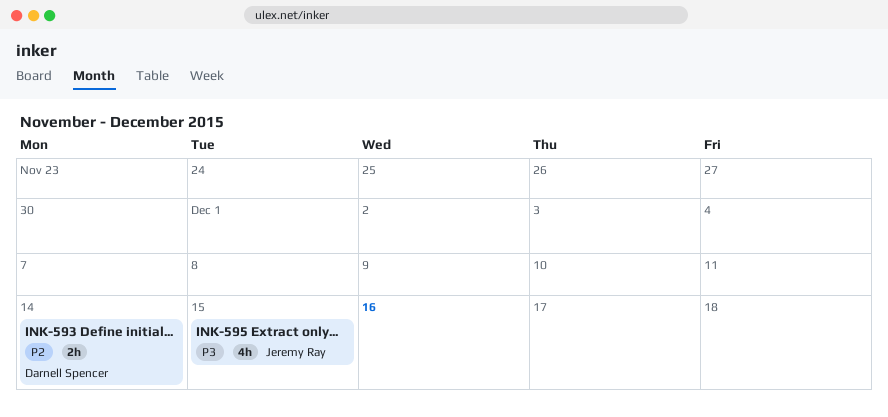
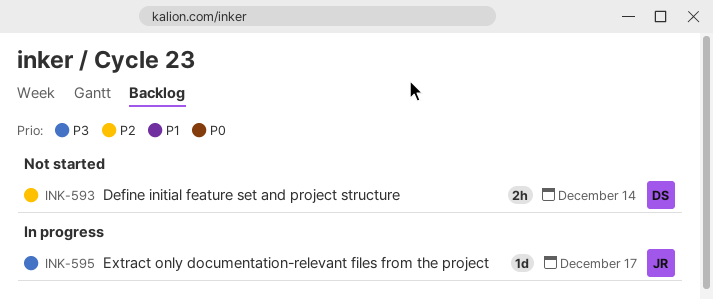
INK-595, estimate: 4h -> 1d
INK-595, due: Dec 15 -> Dec 17

